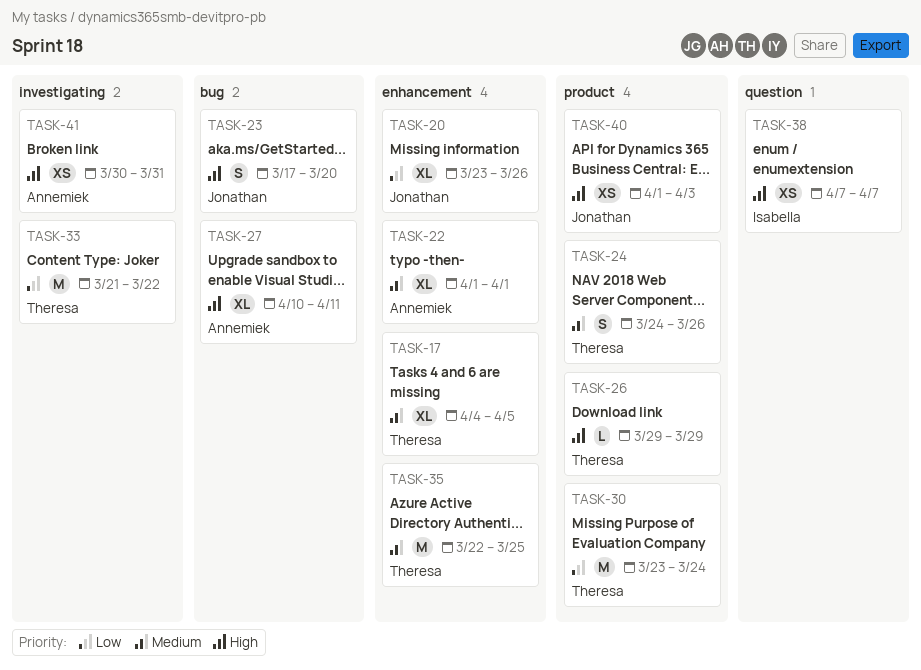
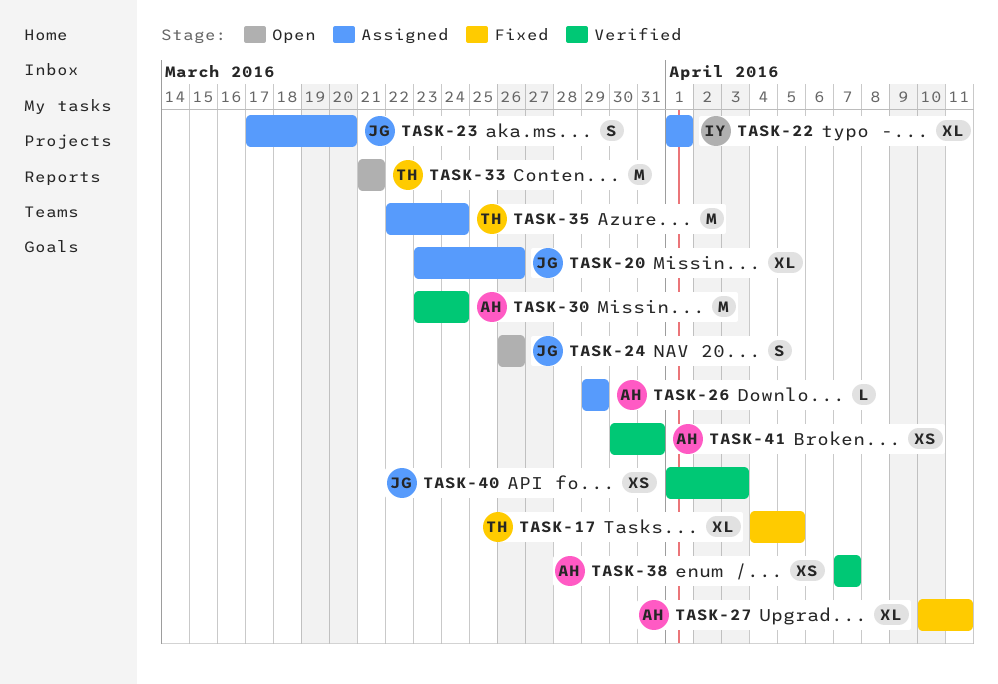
TASK-22, owner: Annemiek -> Isabella
TASK-24, owner: Theresa -> Jonathan
TASK-24, start: Mar 24 -> Mar 26
TASK-26, owner: Theresa -> Annemiek
TASK-30, owner: Theresa -> Annemiek
TASK-33, due: Mar 22 -> Mar 21
TASK-35, due: Mar 25 -> Mar 24
TASK-38, owner: Isabella -> Annemiek

